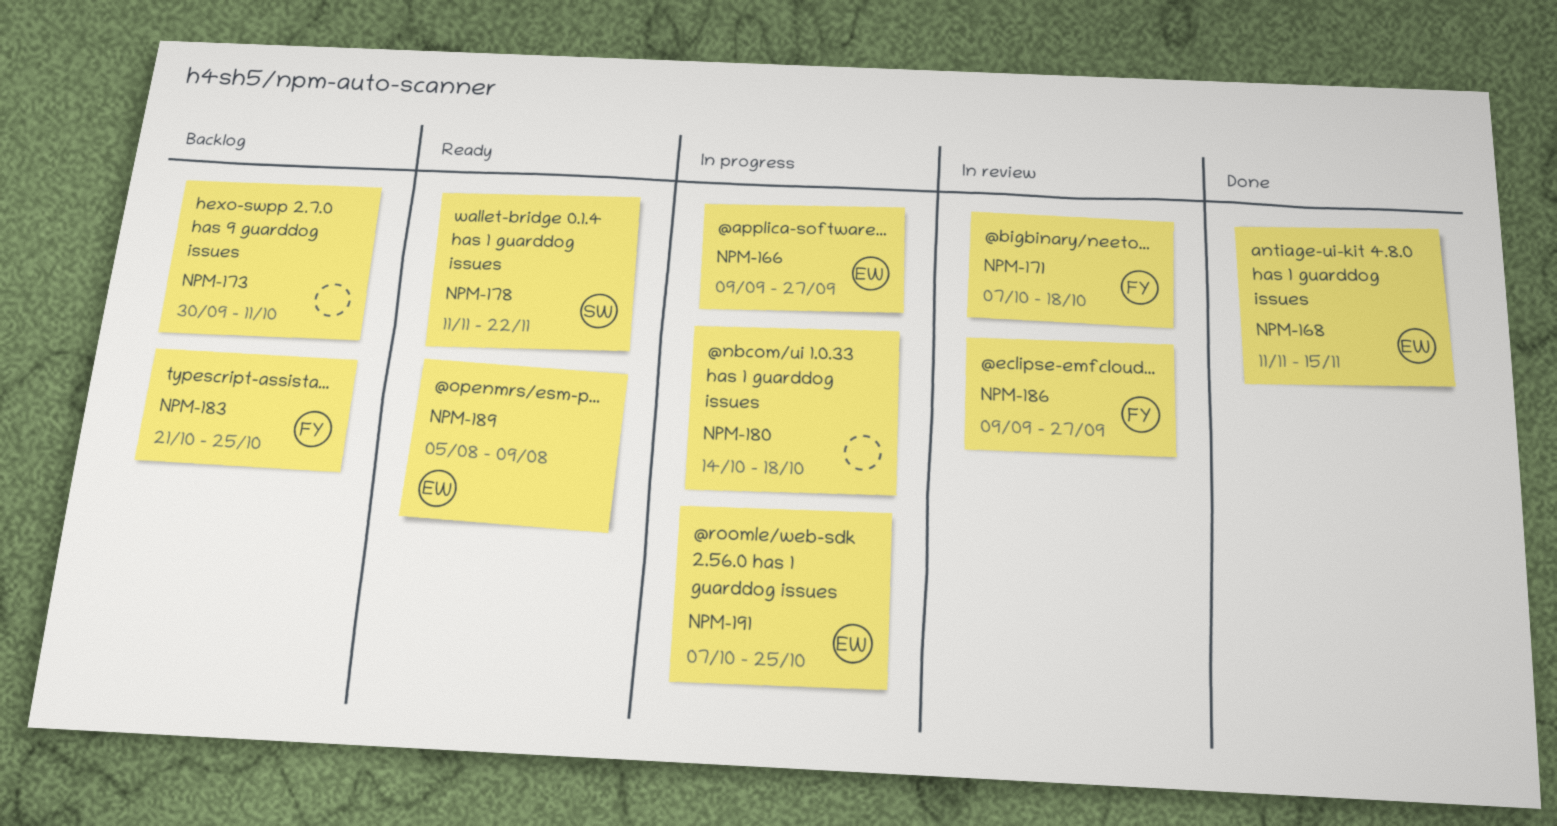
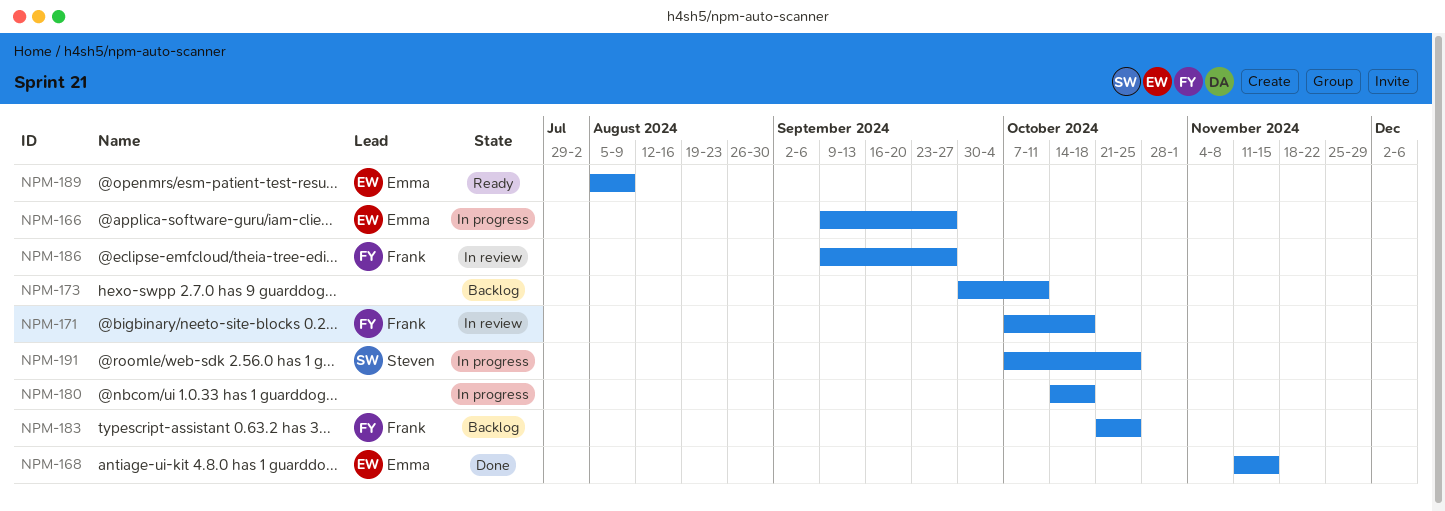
NPM-178: present -> none
NPM-191, owner: Emma -> Steven

